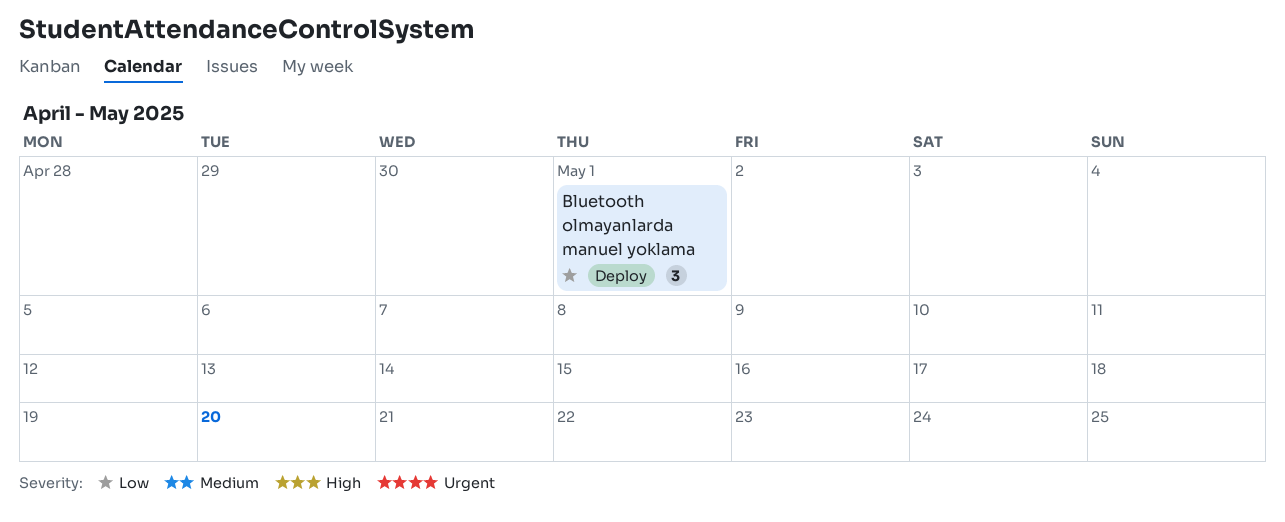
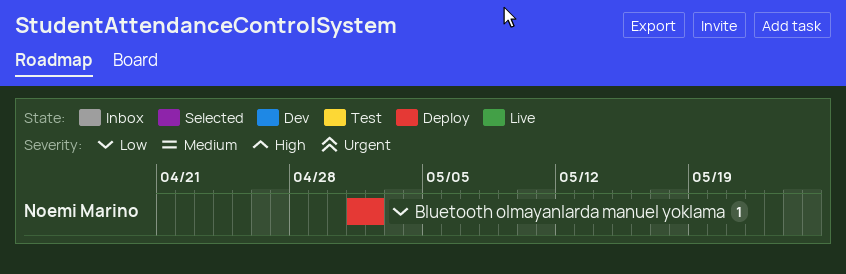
Bluetooth olmayanlarda manuel yoklama, estimate: 3 -> 1
Bluetooth olmayanlarda manuel yoklama, due: May 1 -> May 2

